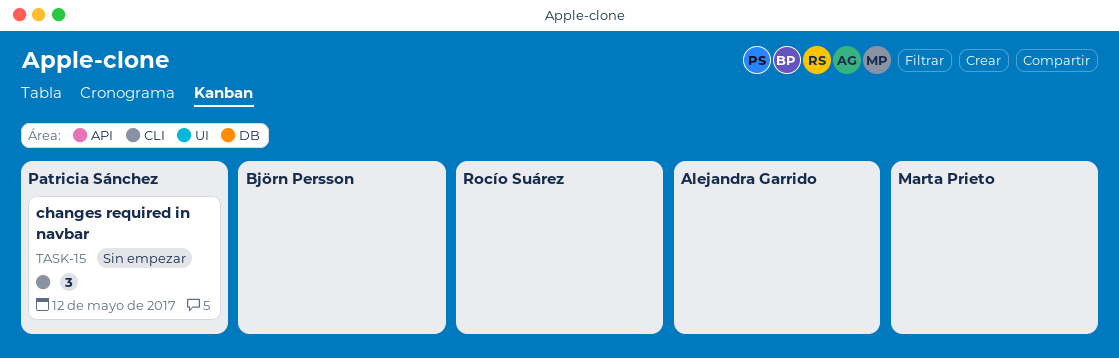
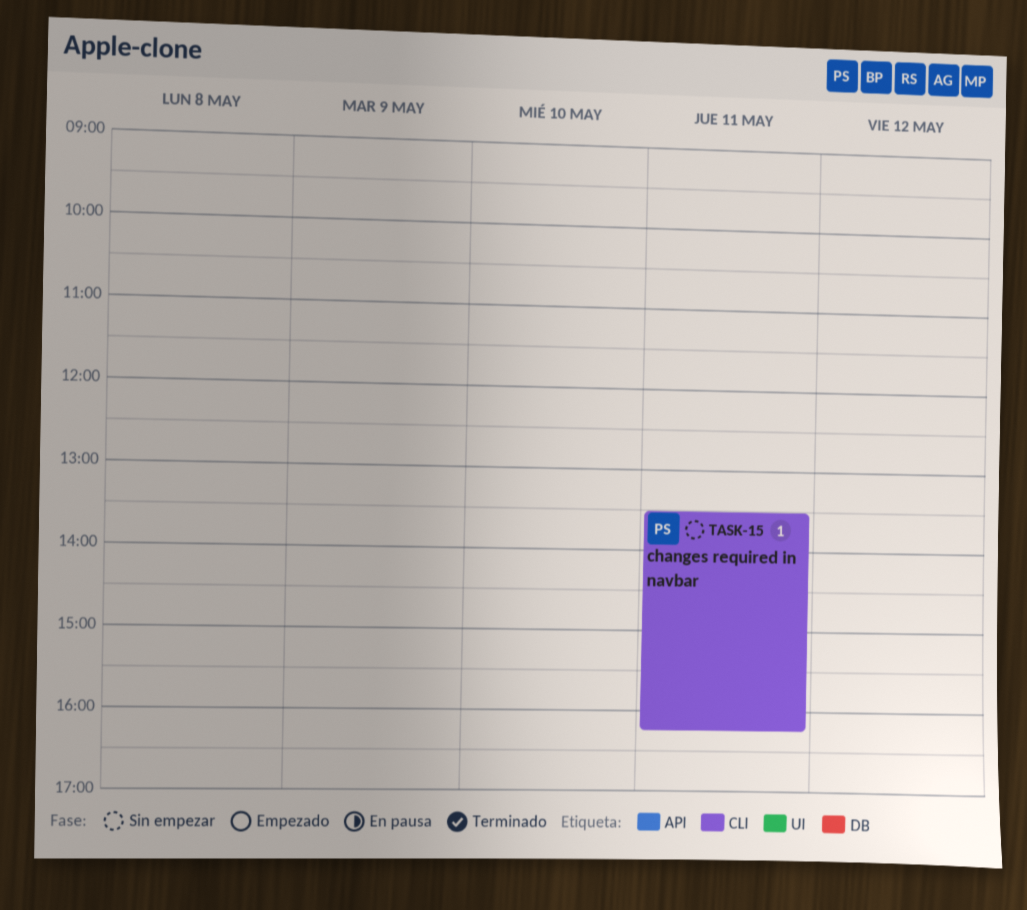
TASK-15, estimate: 3 -> 1
TASK-15, day: May 12 -> May 11

